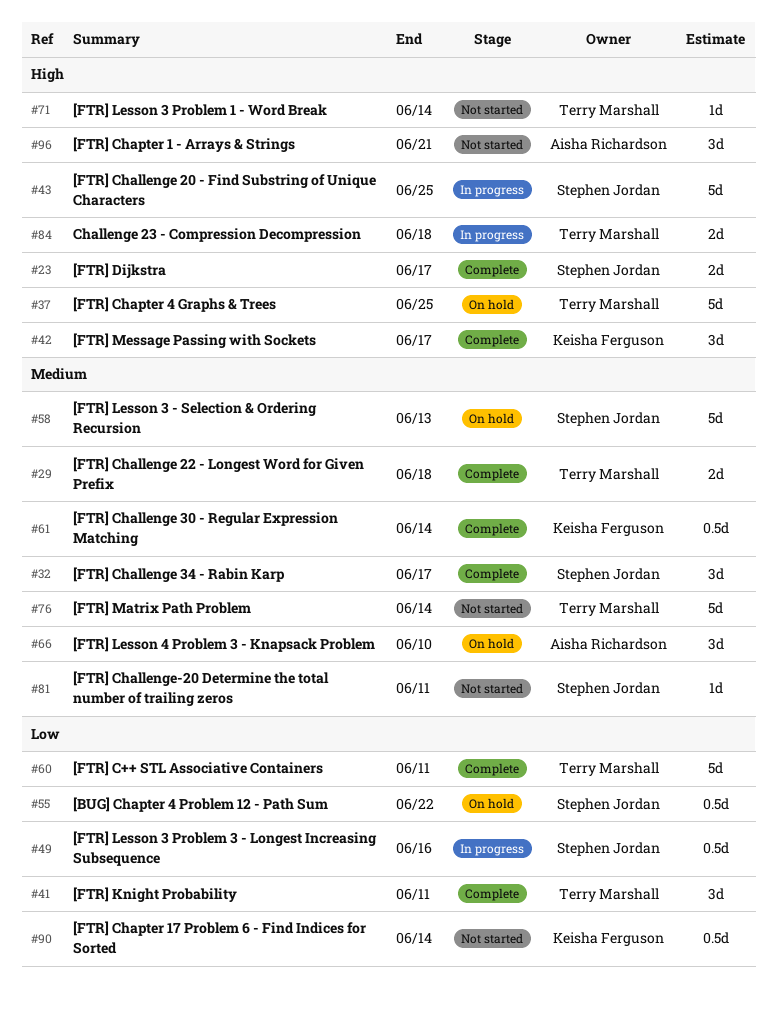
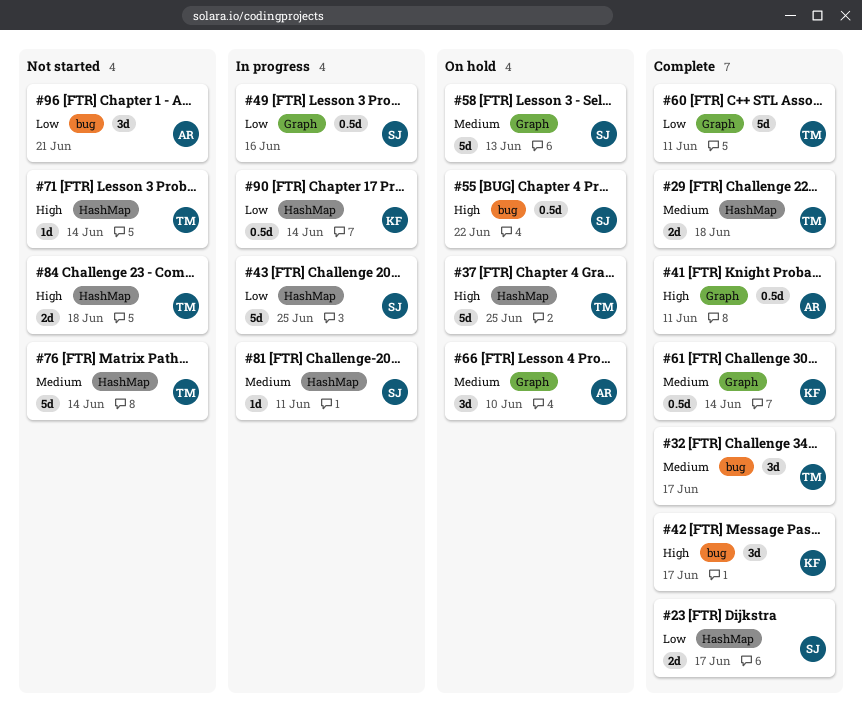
#23, priority: High -> Low
#32, owner: Stephen Jordan -> Terry Marshall
#41, owner: Terry Marshall -> Aisha Richardson
#41, priority: Low -> High
#41, estimate: 3d -> 0.5d
#43, priority: High -> Low
#55, priority: Low -> High
#81, status: Not started -> In progress
#84, status: In progress -> Not started
#90, status: Not started -> In progress
#96, priority: High -> Low

